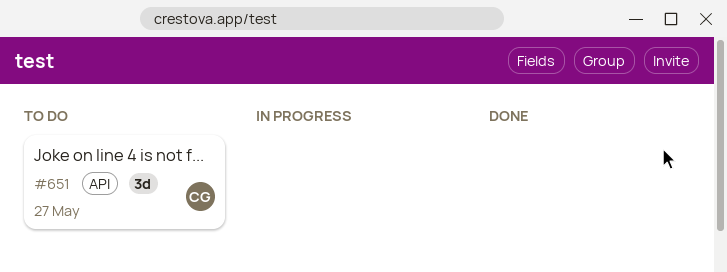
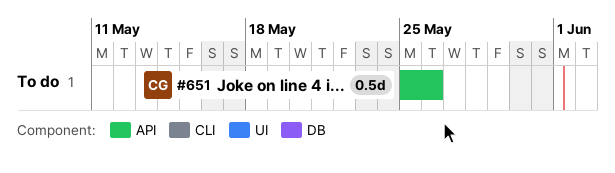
#651, estimate: 3d -> 0.5d
#651, due: May 27 -> May 26

